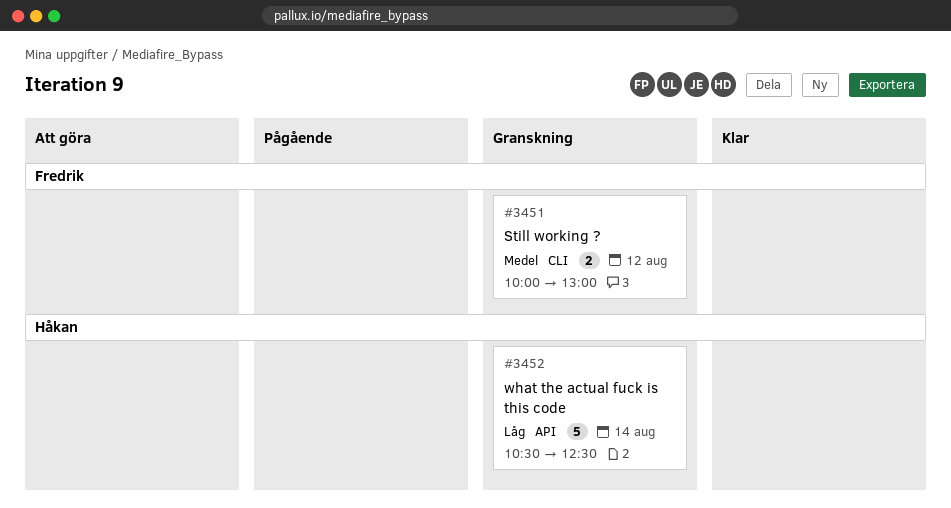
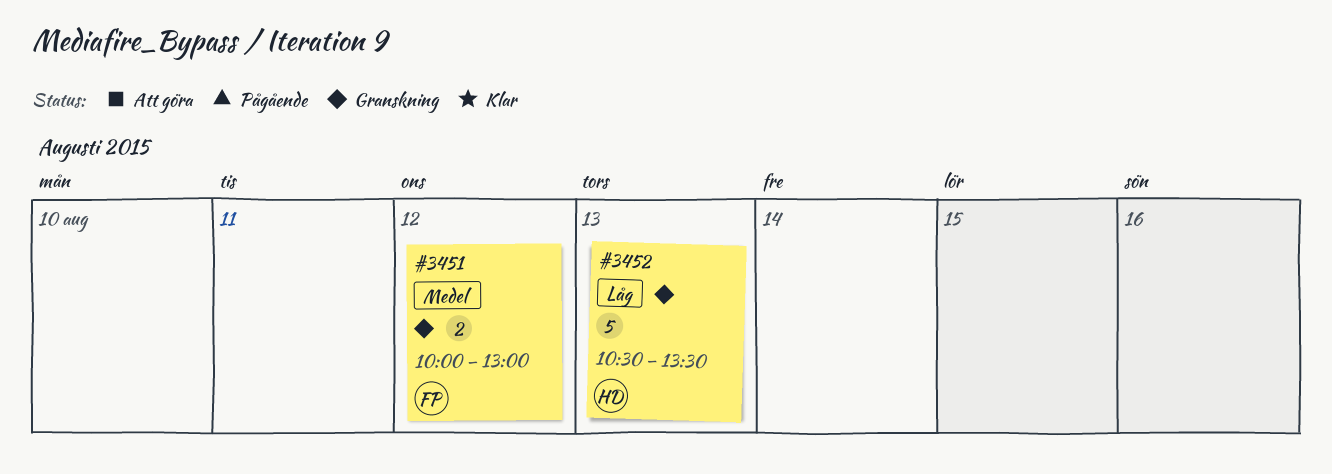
#3452, day: Aug 14 -> Aug 13
#3452, ends: 12:30 -> 13:30

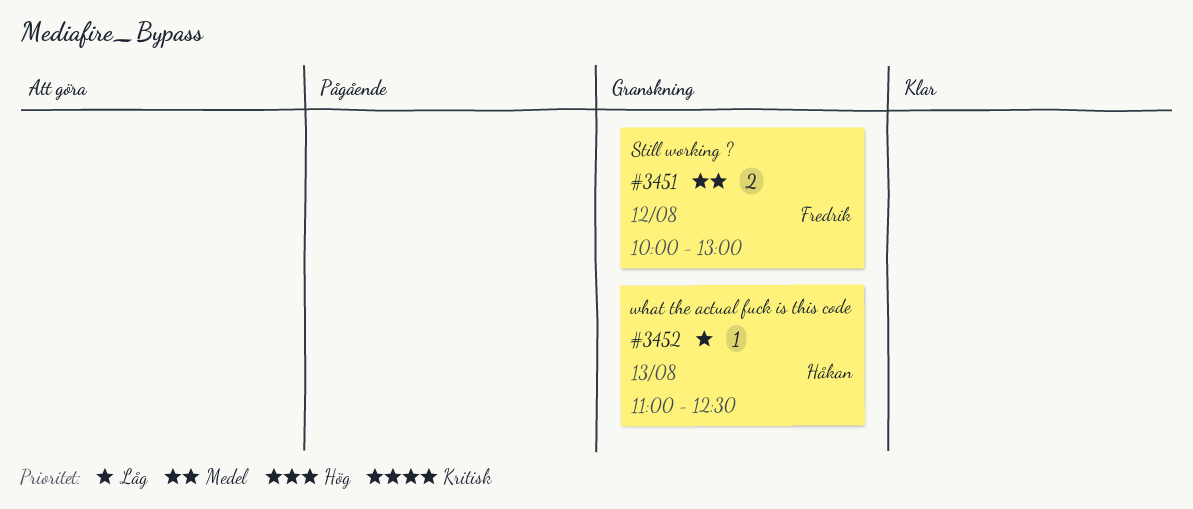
#3452, estimate: 5 -> 1
#3452, begins: 10:30 -> 11:00
#3452, ends: 13:30 -> 12:30

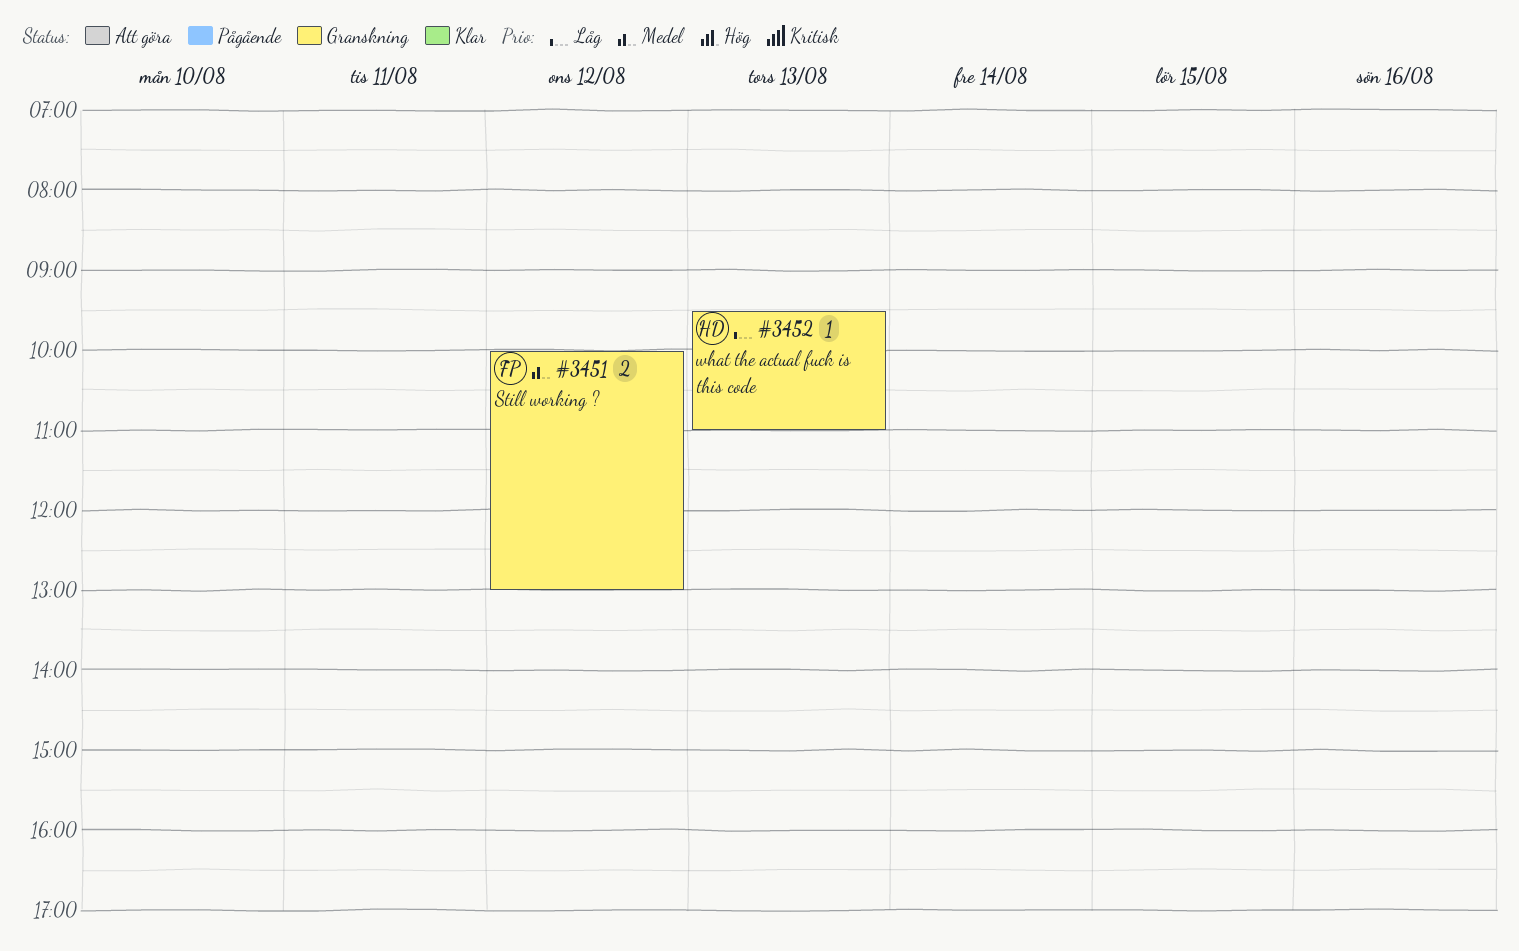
#3452, begins: 11:00 -> 09:30
#3452, ends: 12:30 -> 11:00

